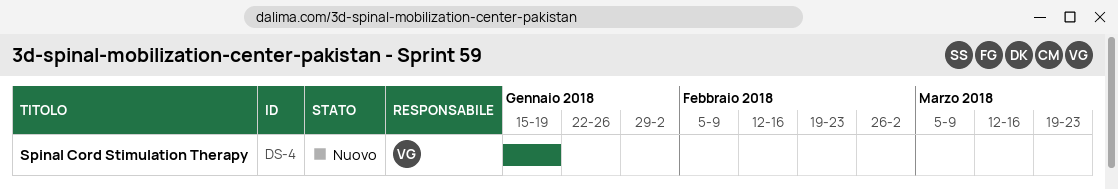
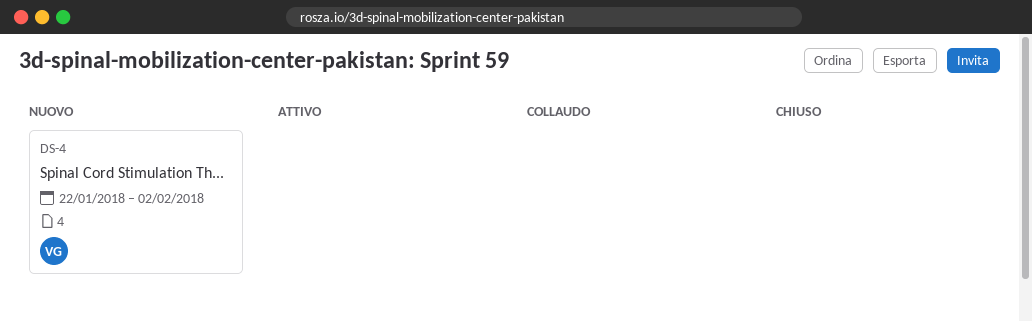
DS-4, start: Jan 15 -> Jan 22
DS-4, due: Jan 19 -> Feb 2

